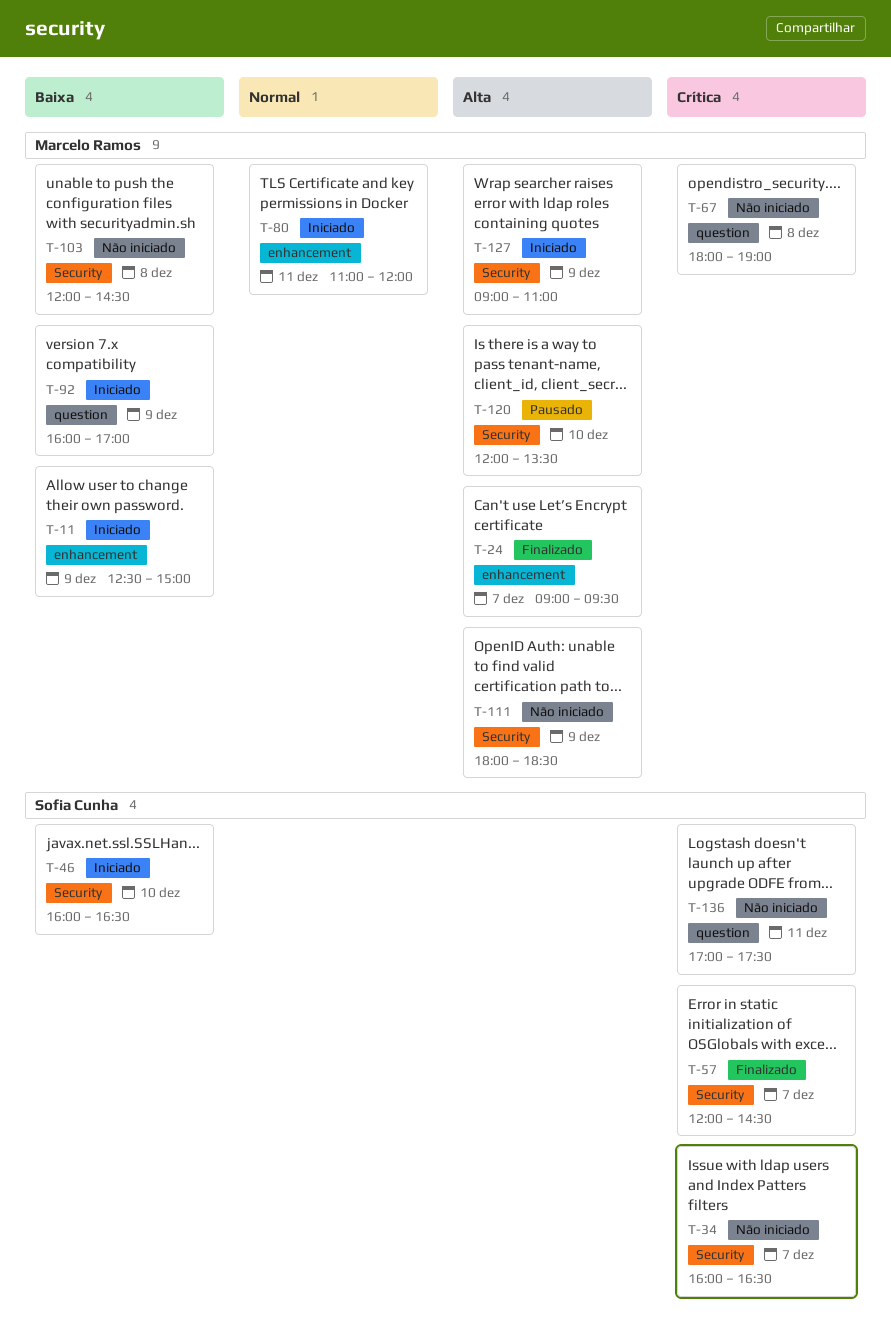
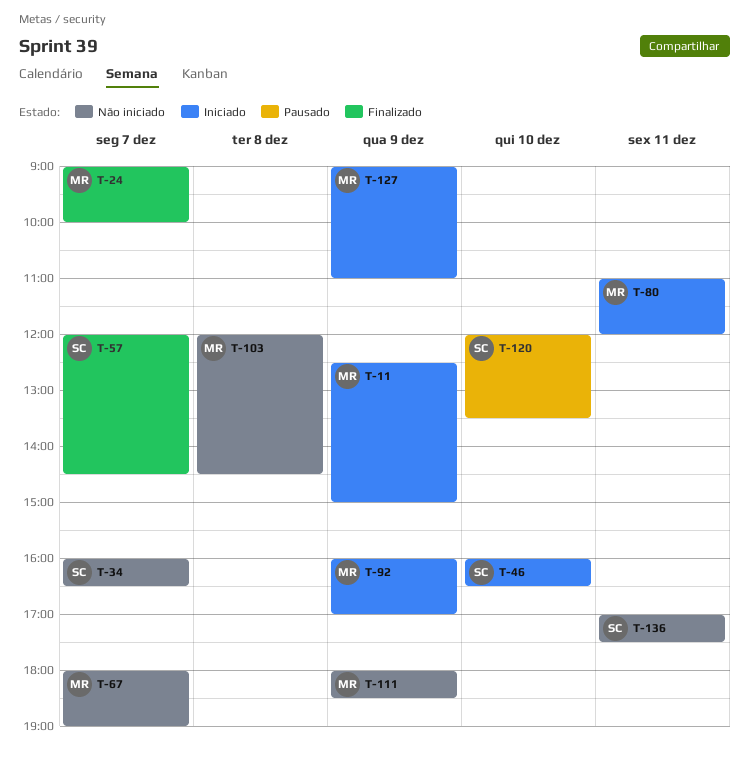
T-24, ends: 09:30 -> 10:00
T-67, day: Dec 8 -> Dec 7
T-120, owner: Marcelo Ramos -> Sofia Cunha

